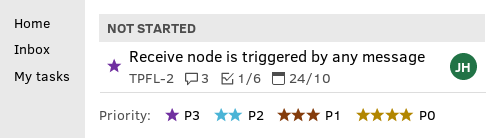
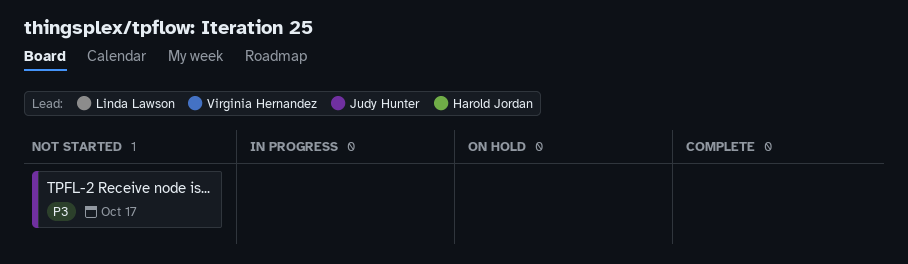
TPFL-2, due: Oct 24 -> Oct 17

